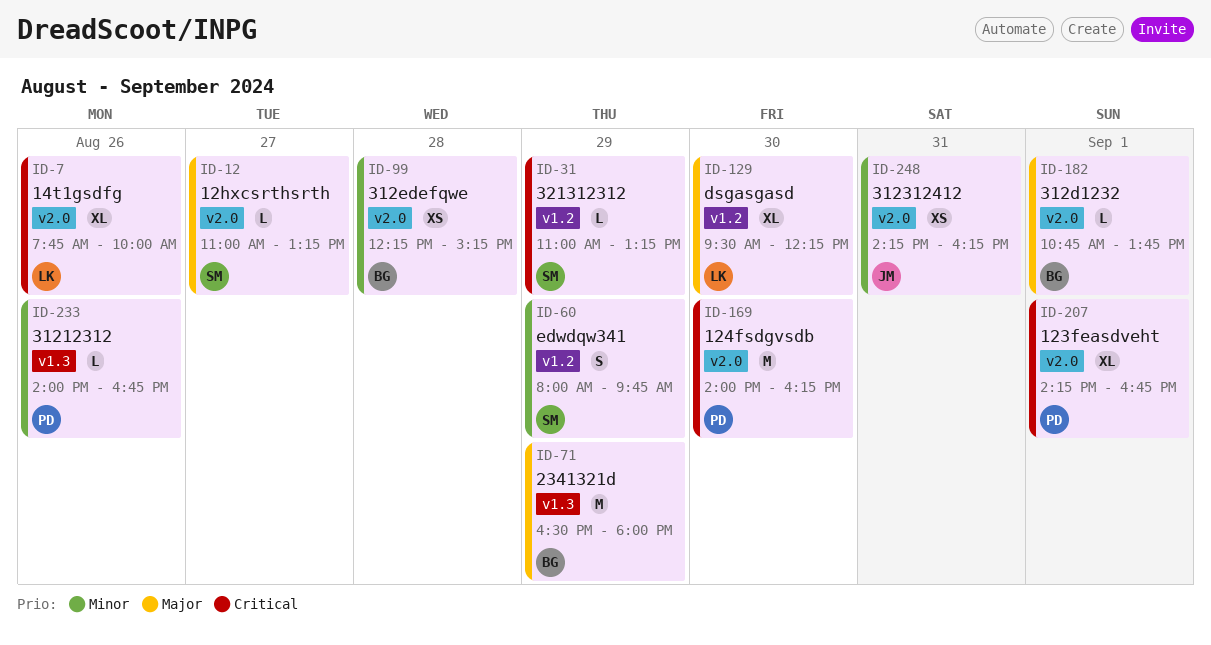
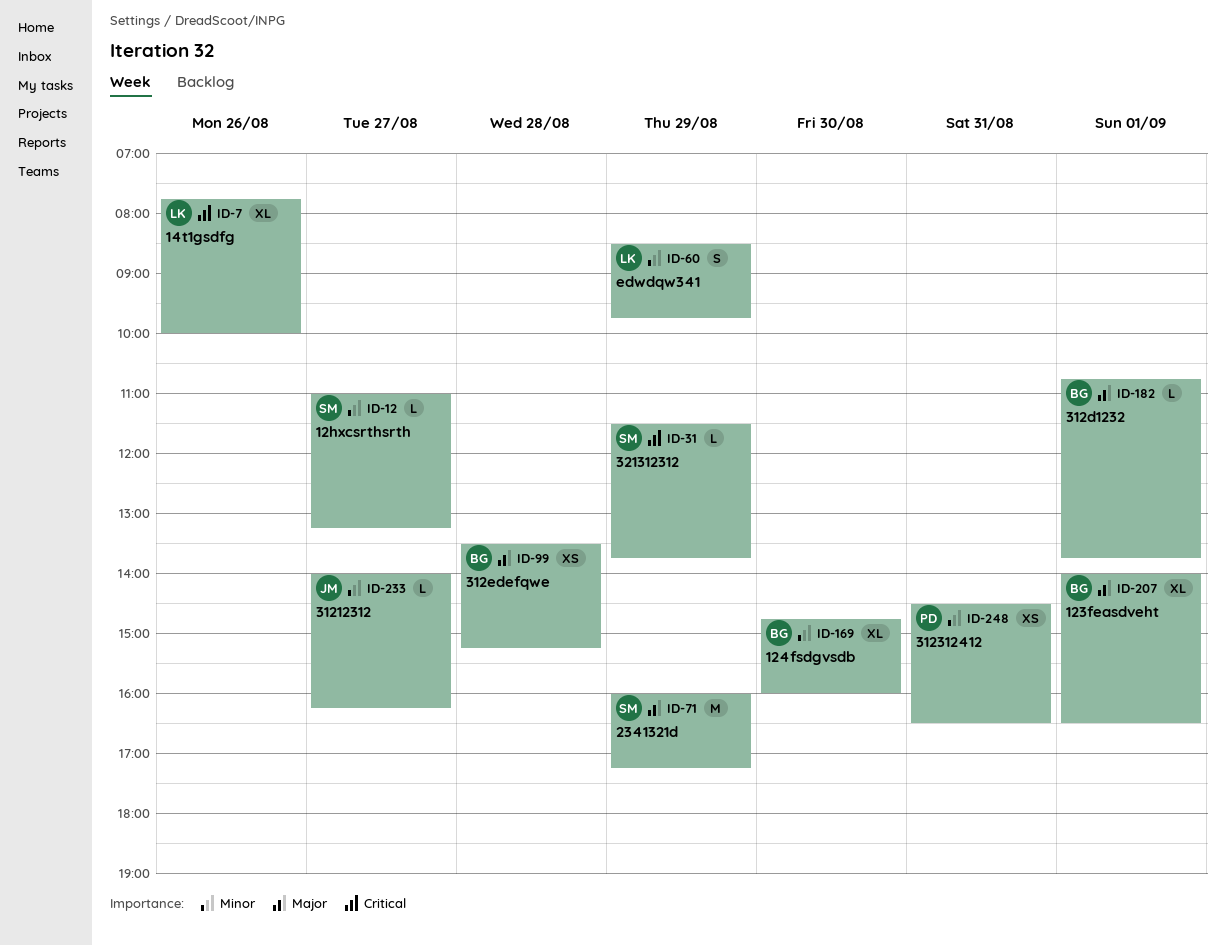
ID-12, priority: Major -> Minor
ID-31, begins: 11:00 -> 11:30
ID-31, ends: 13:15 -> 13:45
ID-60, owner: SM -> LK
ID-60, begins: 08:00 -> 08:30
ID-71, owner: BG -> SM
ID-71, begins: 16:30 -> 16:00
ID-71, ends: 18:00 -> 17:15
ID-99, priority: Minor -> Major
ID-99, begins: 12:15 -> 13:30
ID-129: present -> none
ID-169, owner: PD -> BG
ID-169, priority: Critical -> Minor
ID-169, estimate: M -> XL
ID-169, begins: 14:00 -> 14:45
ID-169, ends: 16:15 -> 16:00
ID-207, owner: PD -> BG
ID-207, priority: Critical -> Major
ID-207, begins: 14:15 -> 14:00
ID-207, ends: 16:45 -> 16:30
ID-233, owner: PD -> JM
ID-233, day: Aug 26 -> Aug 27
ID-233, ends: 16:45 -> 16:15
ID-248, owner: JM -> PD
ID-248, begins: 14:15 -> 14:30
ID-248, ends: 16:15 -> 16:30

